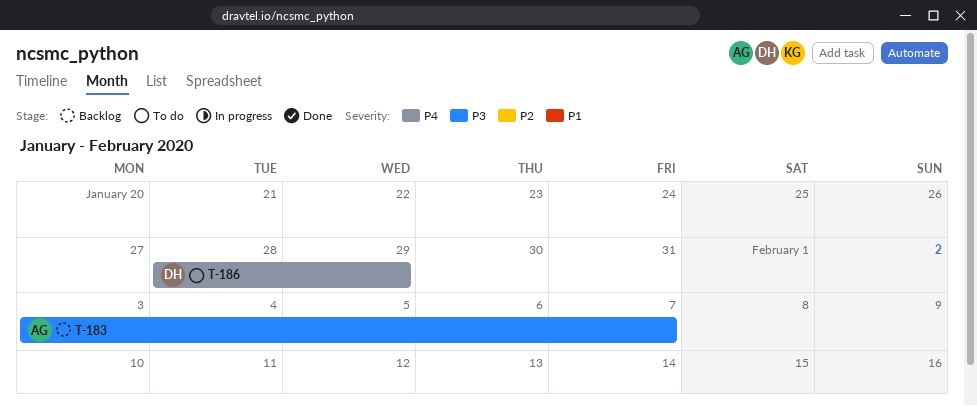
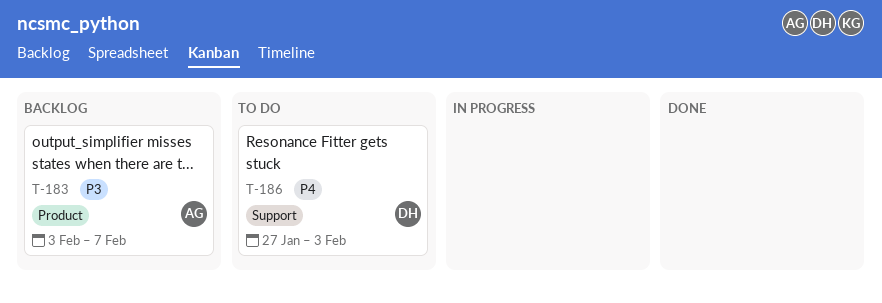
T-186, start: Jan 28 -> Jan 27
T-186, due: Jan 29 -> Feb 3

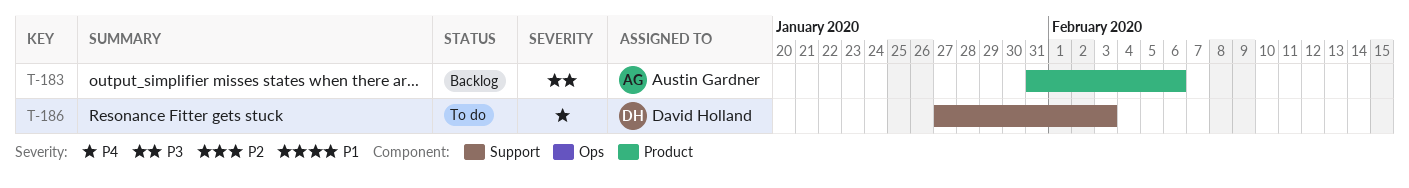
T-183, start: Feb 3 -> Jan 31
T-183, due: Feb 7 -> Feb 6

